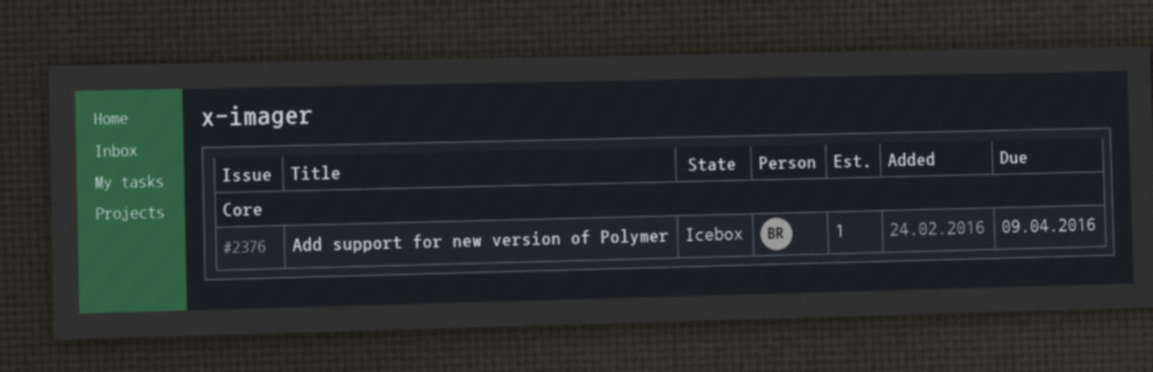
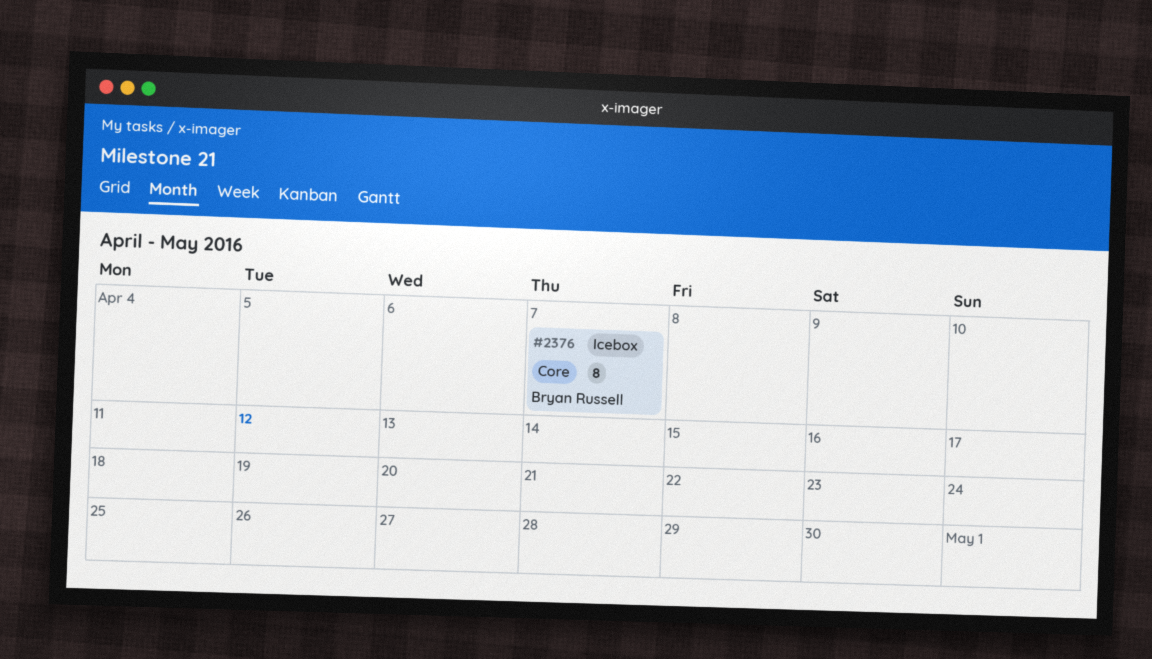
#2376, estimate: 1 -> 8
#2376, due: Apr 9 -> Apr 7

